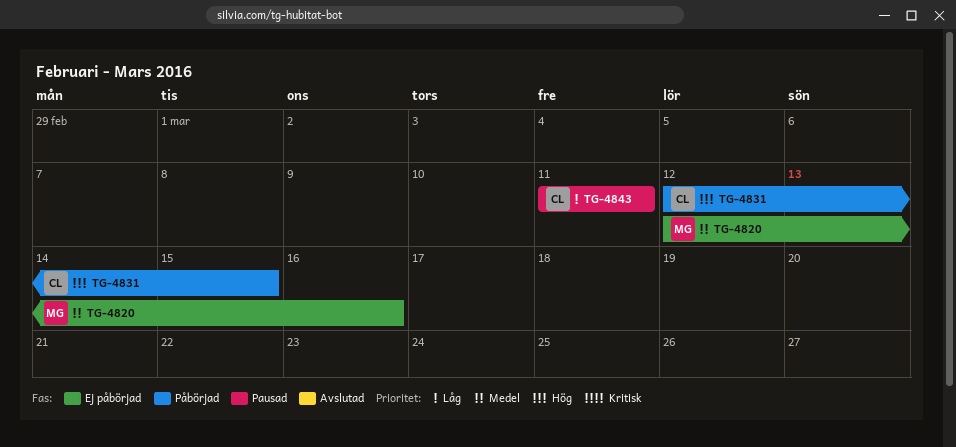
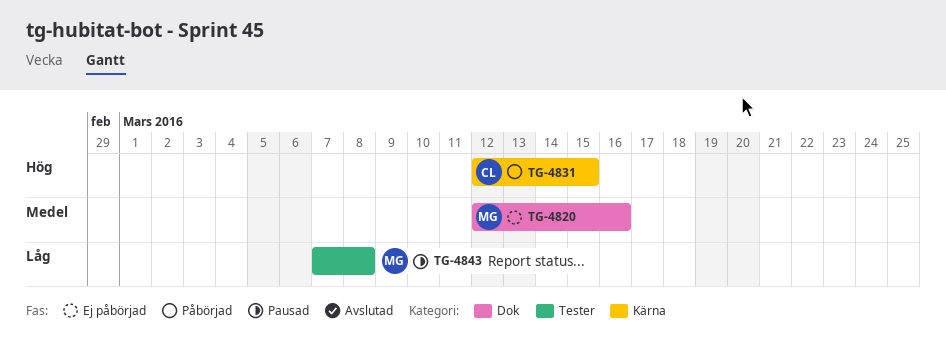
TG-4843, owner: CL -> MG
TG-4843, start: Mar 11 -> Mar 7
TG-4843, due: Mar 11 -> Mar 8

